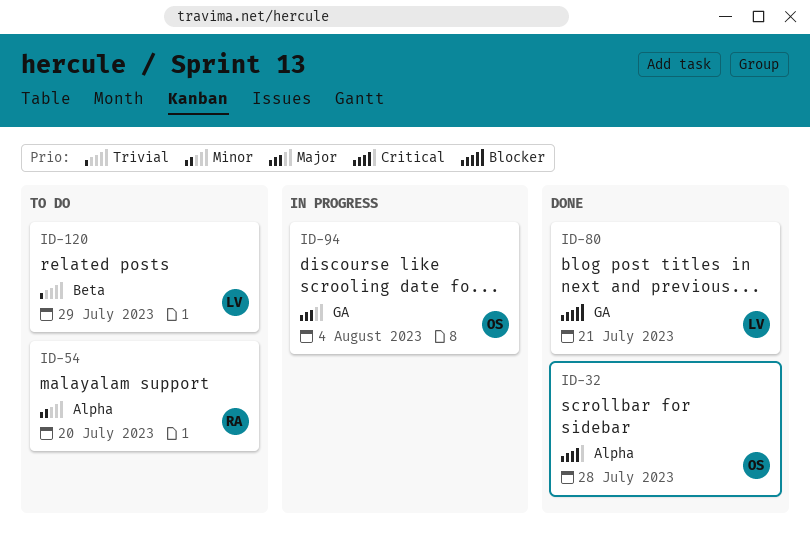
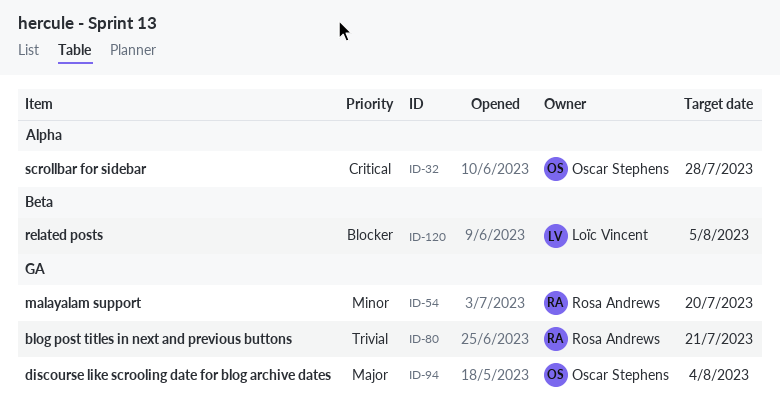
ID-54, label: Alpha -> GA
ID-80, owner: Loïc Vincent -> Rosa Andrews
ID-80, priority: Blocker -> Trivial
ID-120, priority: Trivial -> Blocker
ID-120, due: Jul 29 -> Aug 5

